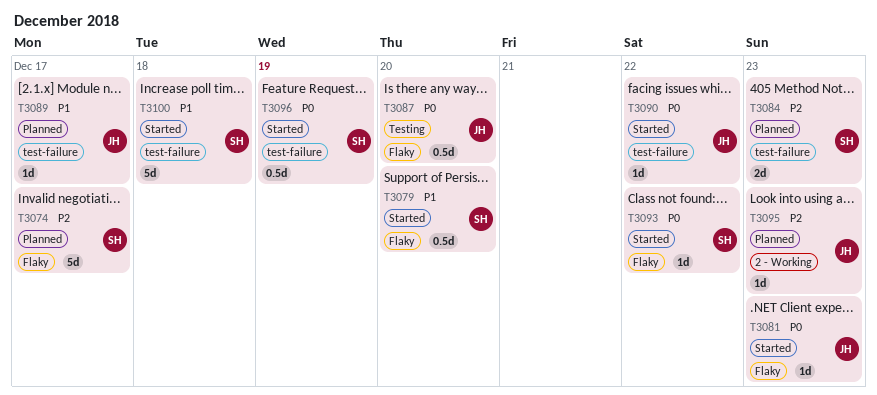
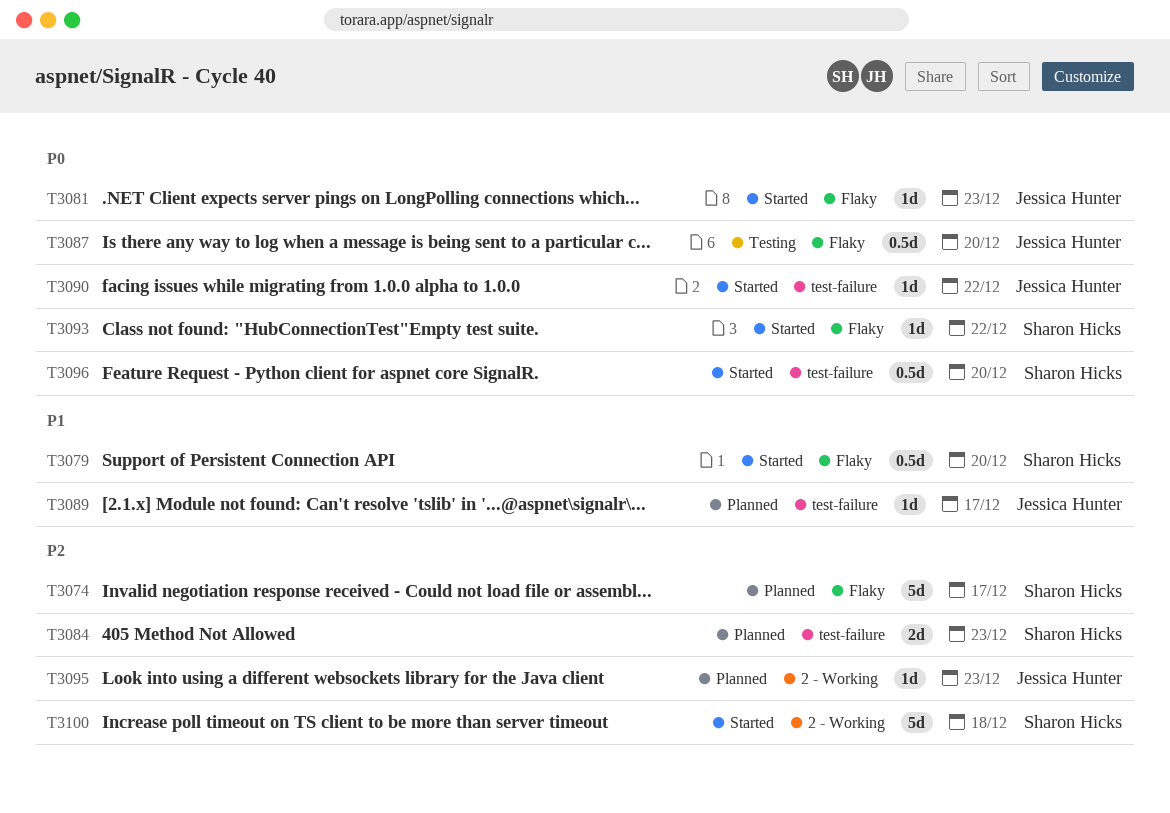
T3096, due: Dec 19 -> Dec 20
T3100, priority: P1 -> P2
T3100, label: test-failure -> 2 - Working

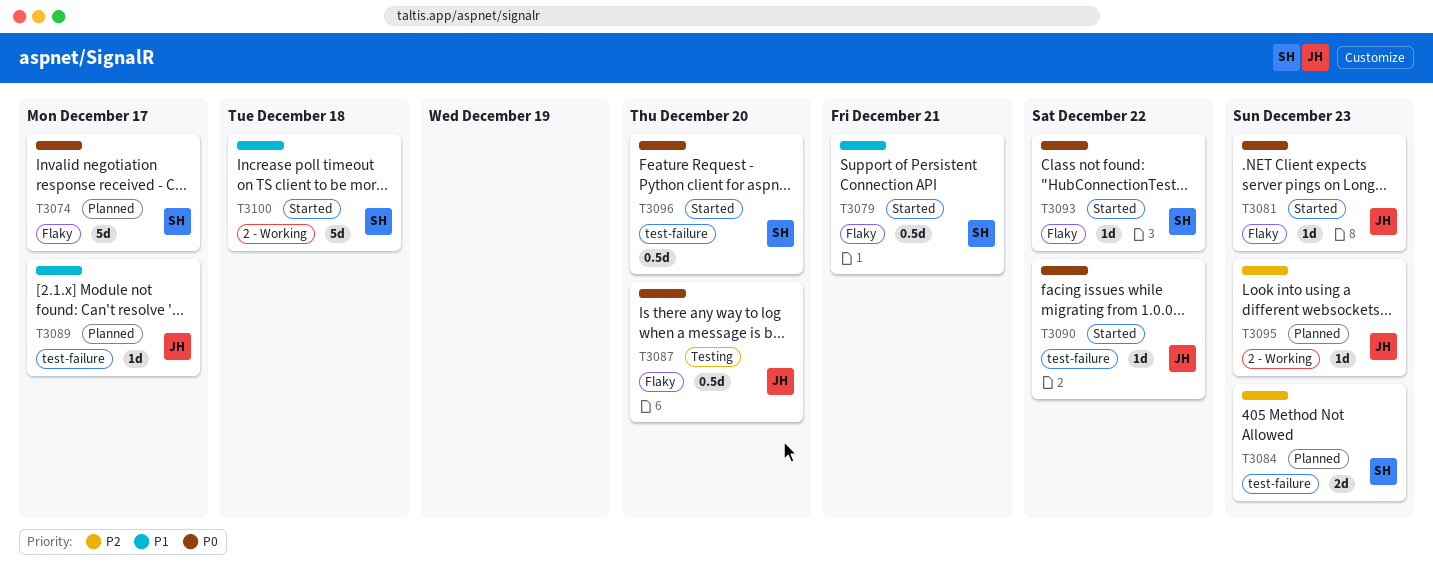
T3074, priority: P2 -> P0
T3079, due: Dec 20 -> Dec 21
T3100, priority: P2 -> P1

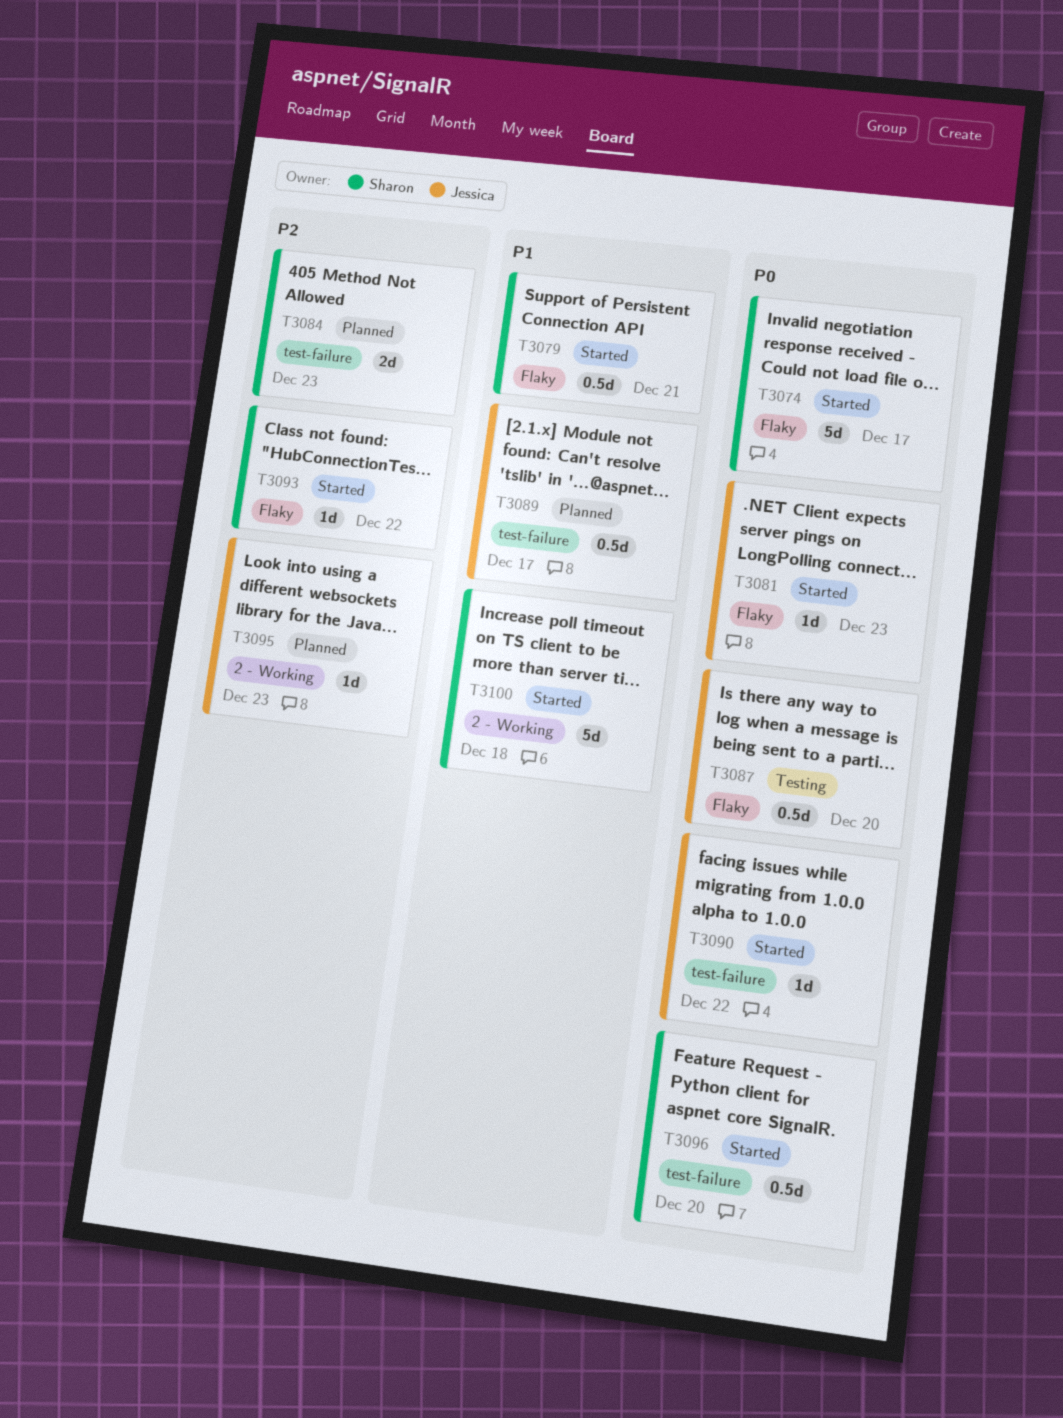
T3074, status: Planned -> Started
T3089, estimate: 1d -> 0.5d
T3093, priority: P0 -> P2

